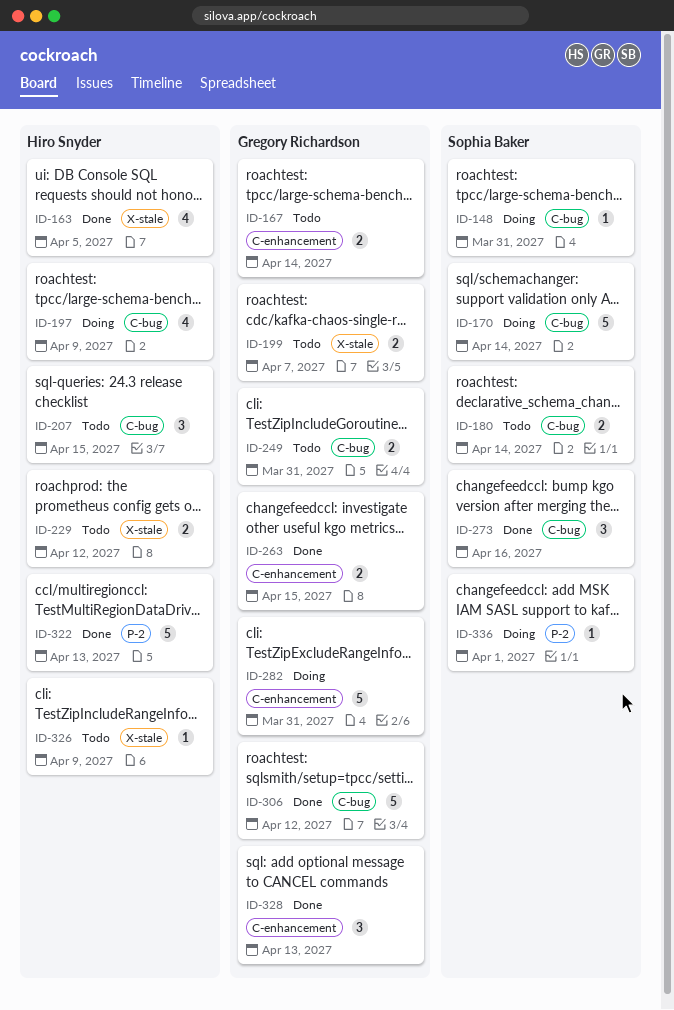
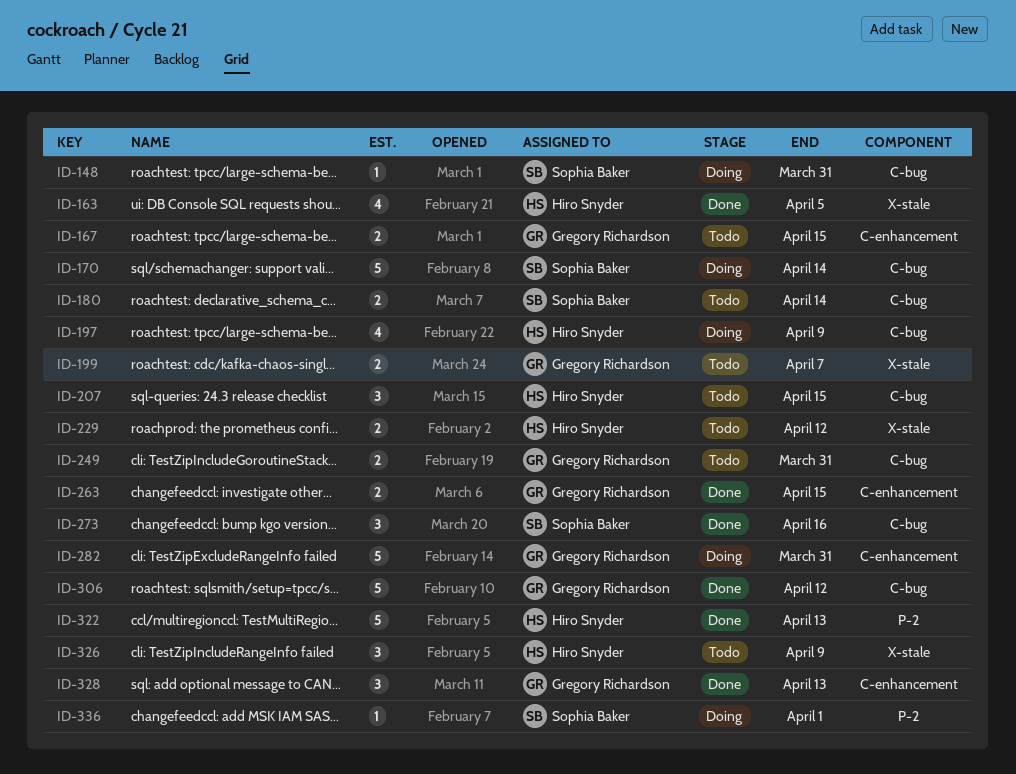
ID-167, due: Apr 14 -> Apr 15
ID-326, estimate: 1 -> 3

